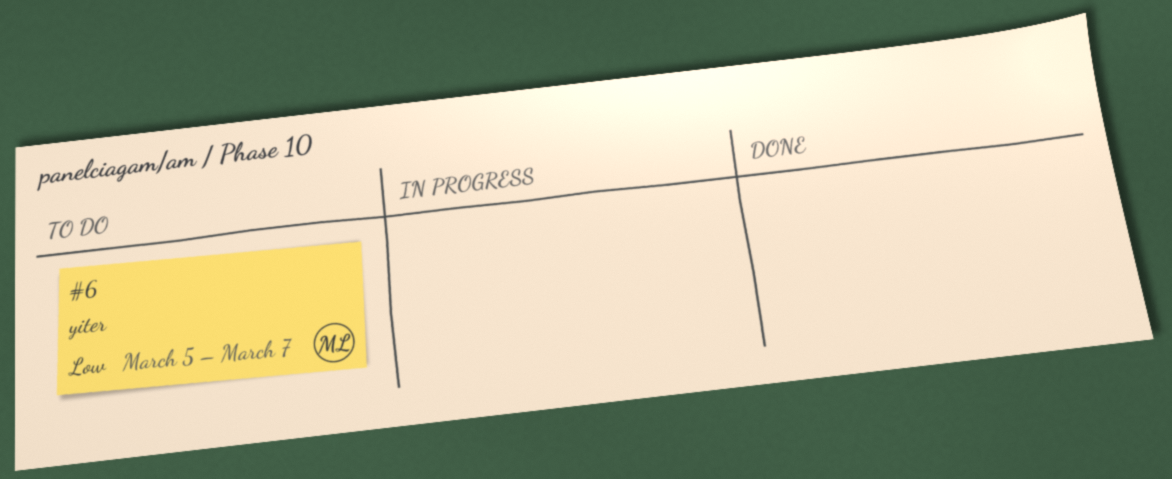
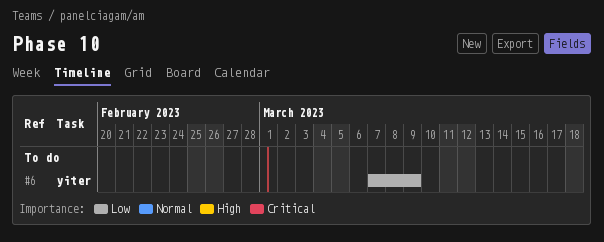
#6, start: Mar 5 -> Mar 7
#6, due: Mar 7 -> Mar 9

